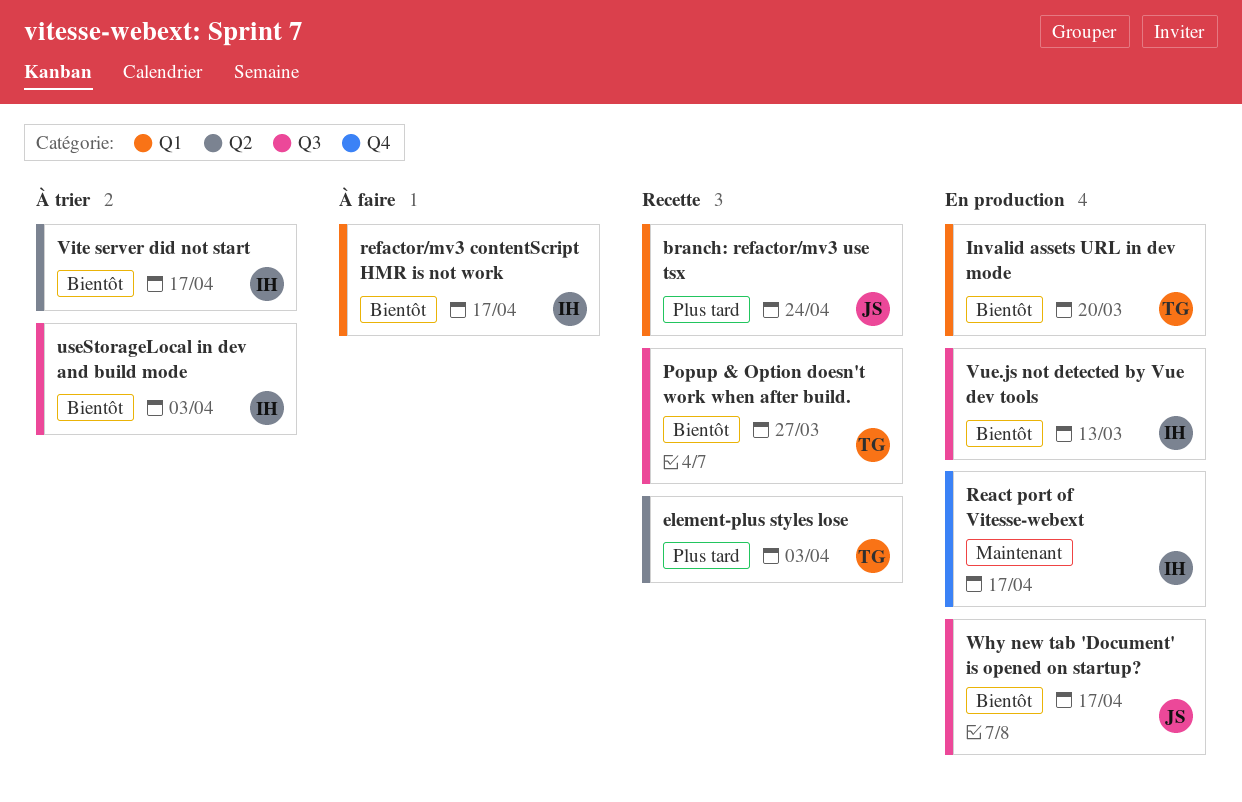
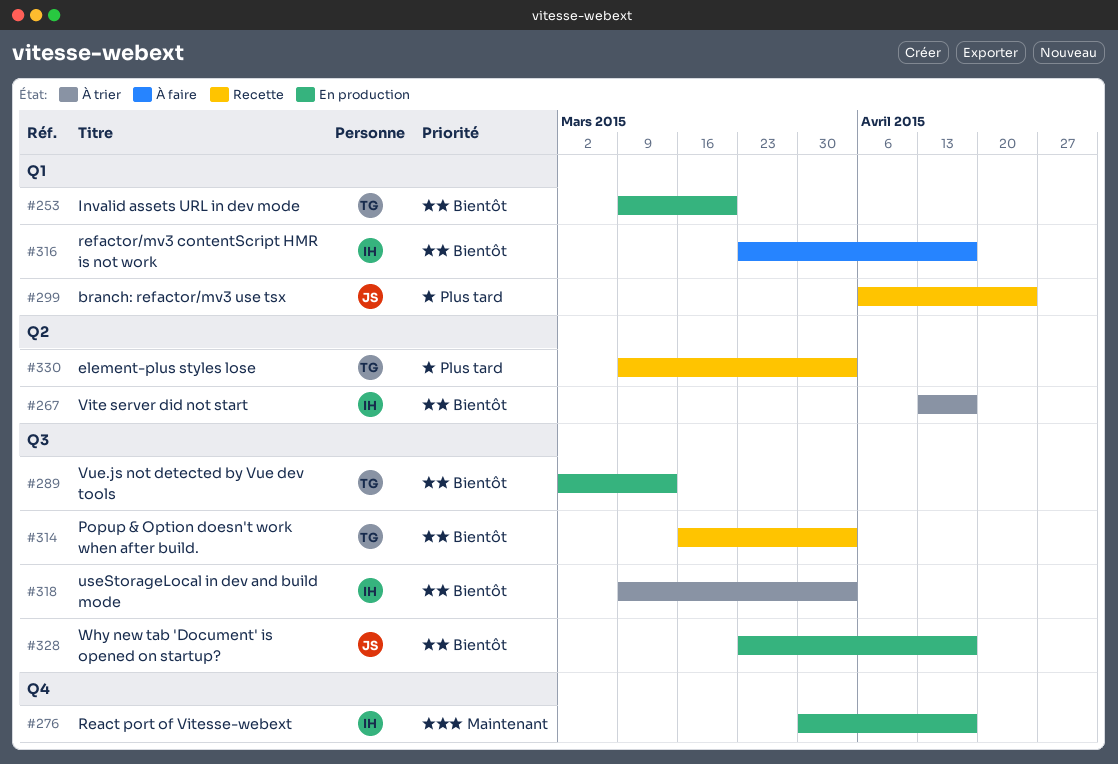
Popup & Option doesn't work when after build., due: Mar 27 -> Apr 3
Vue.js not detected by Vue dev tools, owner: IH -> TG

